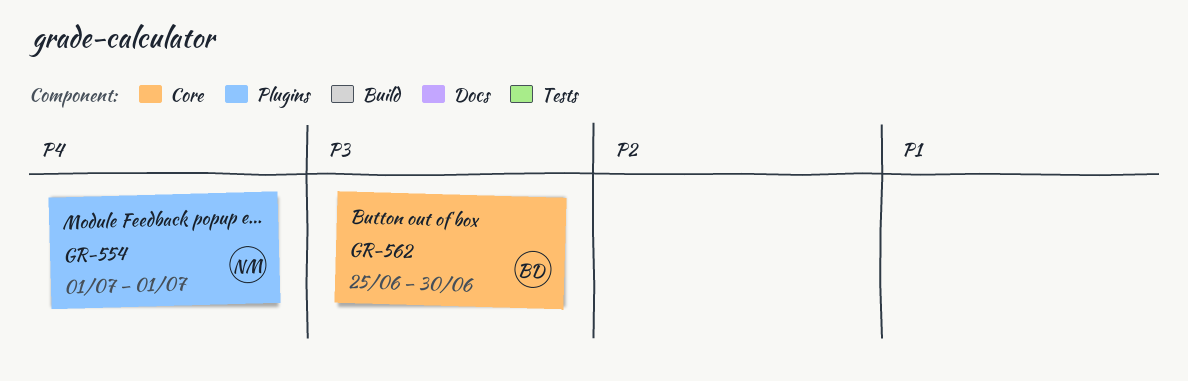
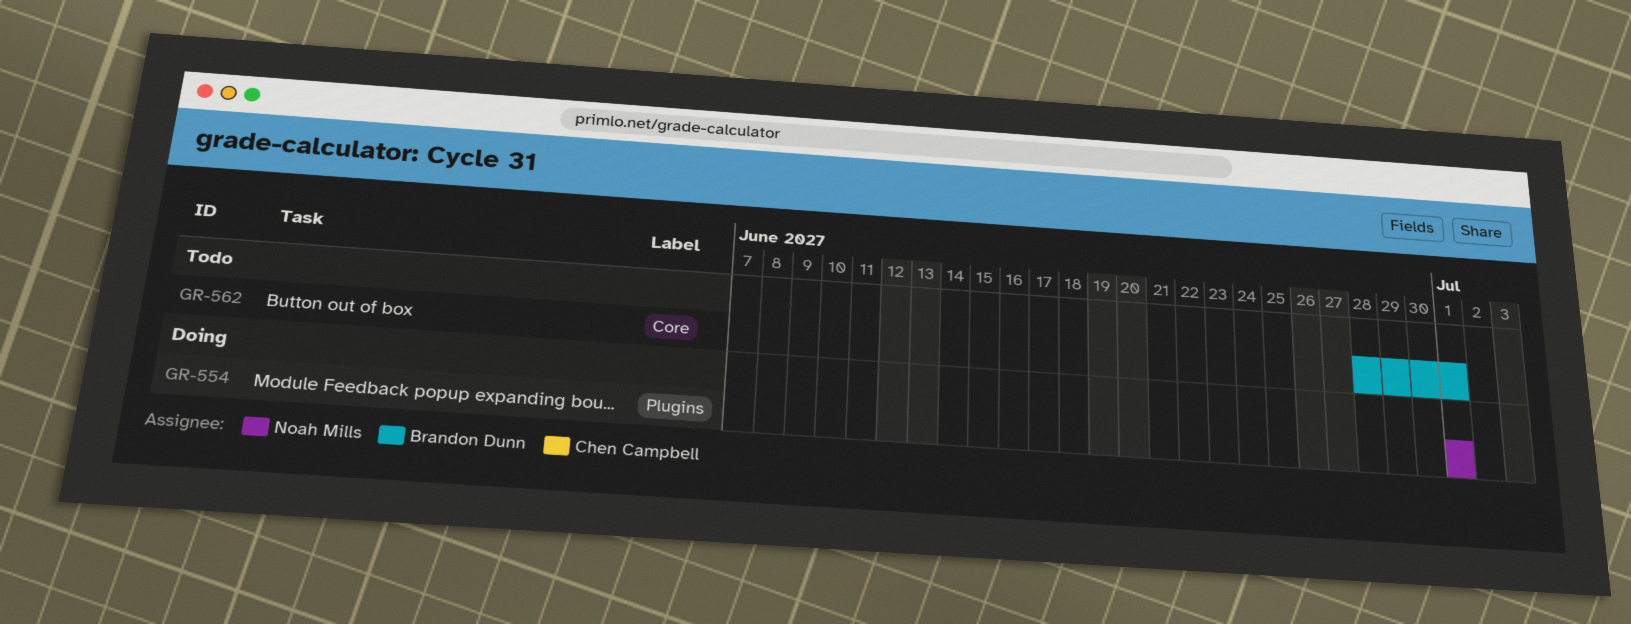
GR-562, start: Jun 25 -> Jun 28
GR-562, due: Jun 30 -> Jul 1

